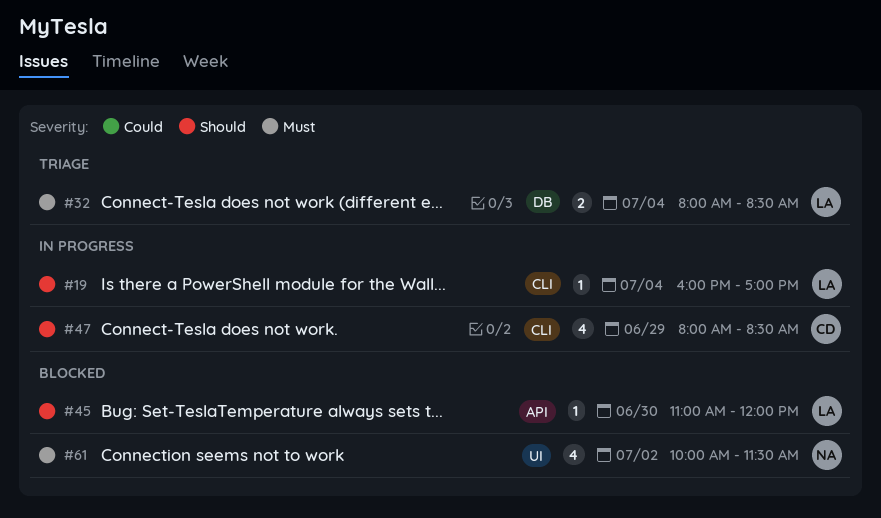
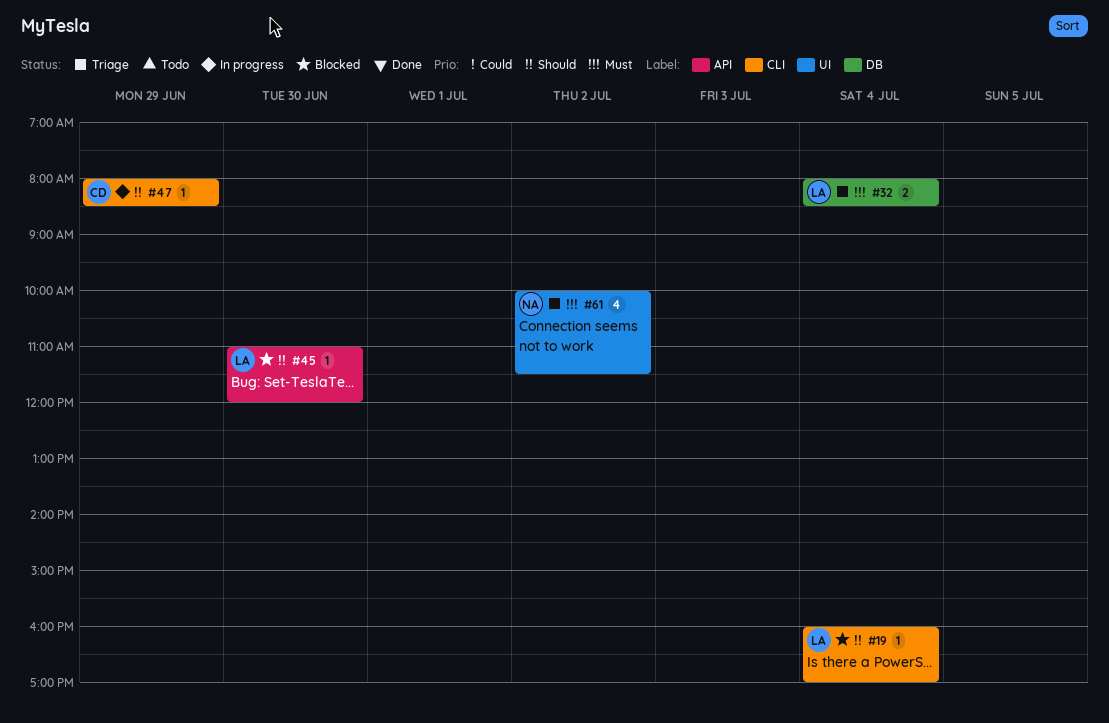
#19, status: In progress -> Blocked
#47, estimate: 4 -> 1
#61, status: Blocked -> Triage

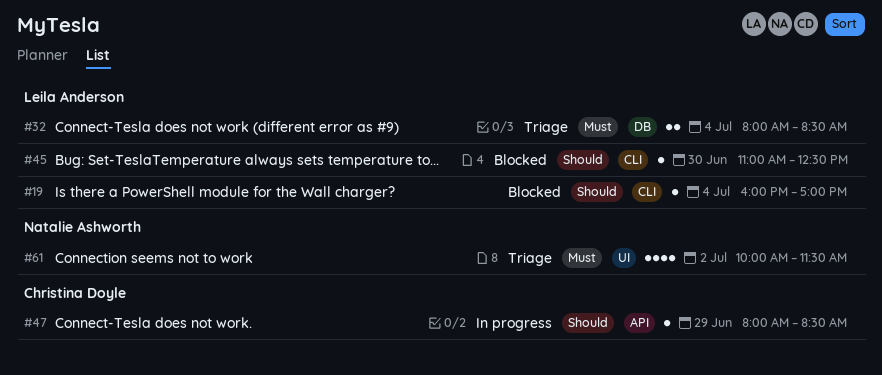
#45, label: API -> CLI
#45, ends: 12:00 -> 12:30
#47, label: CLI -> API

